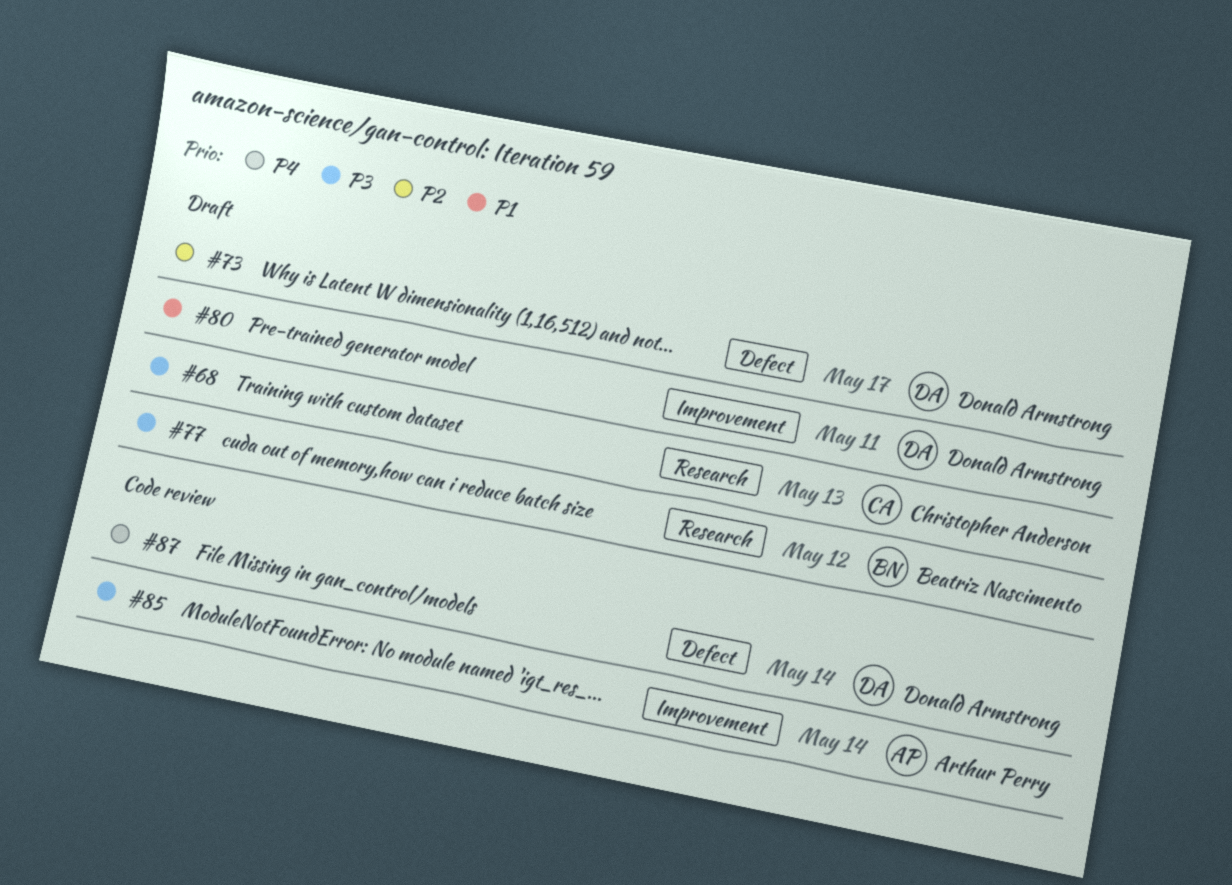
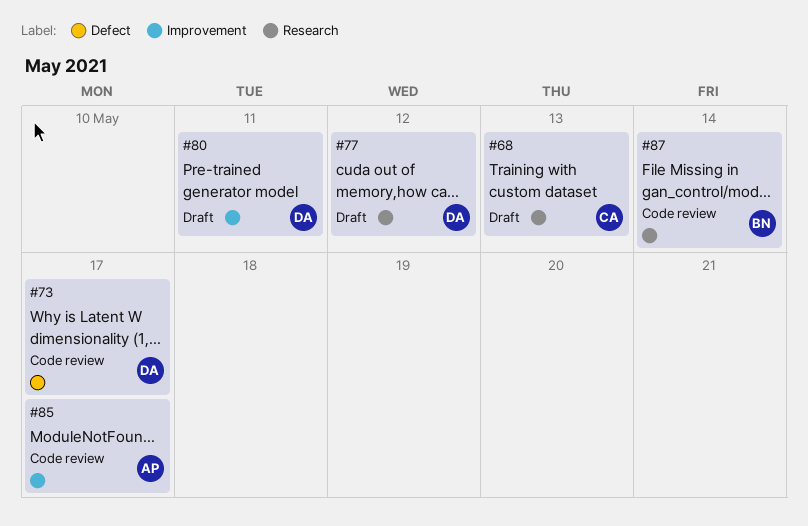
#73, status: Draft -> Code review
#77, owner: Beatriz Nascimento -> Donald Armstrong
#85, due: May 14 -> May 17
#87, owner: Donald Armstrong -> Beatriz Nascimento
#87, label: Defect -> Research

